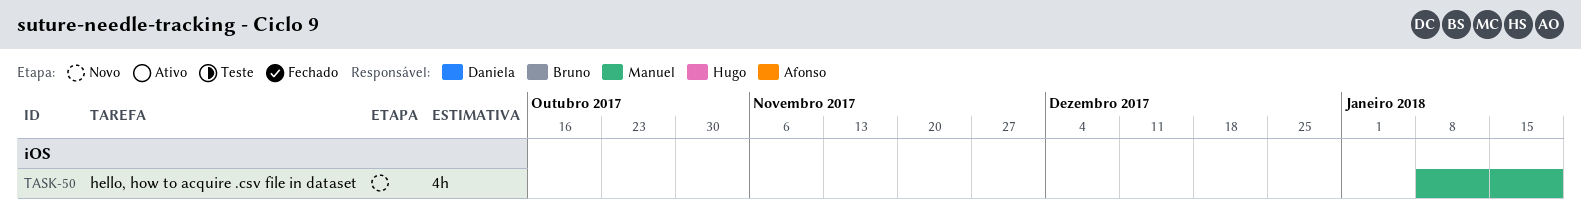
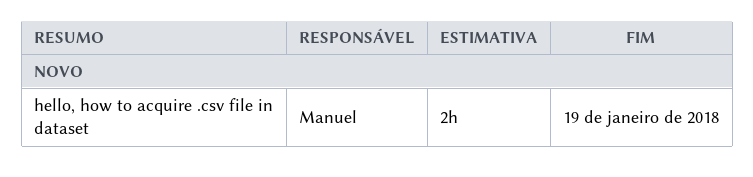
hello, how to acquire .csv file in dataset, estimate: 4h -> 2h

